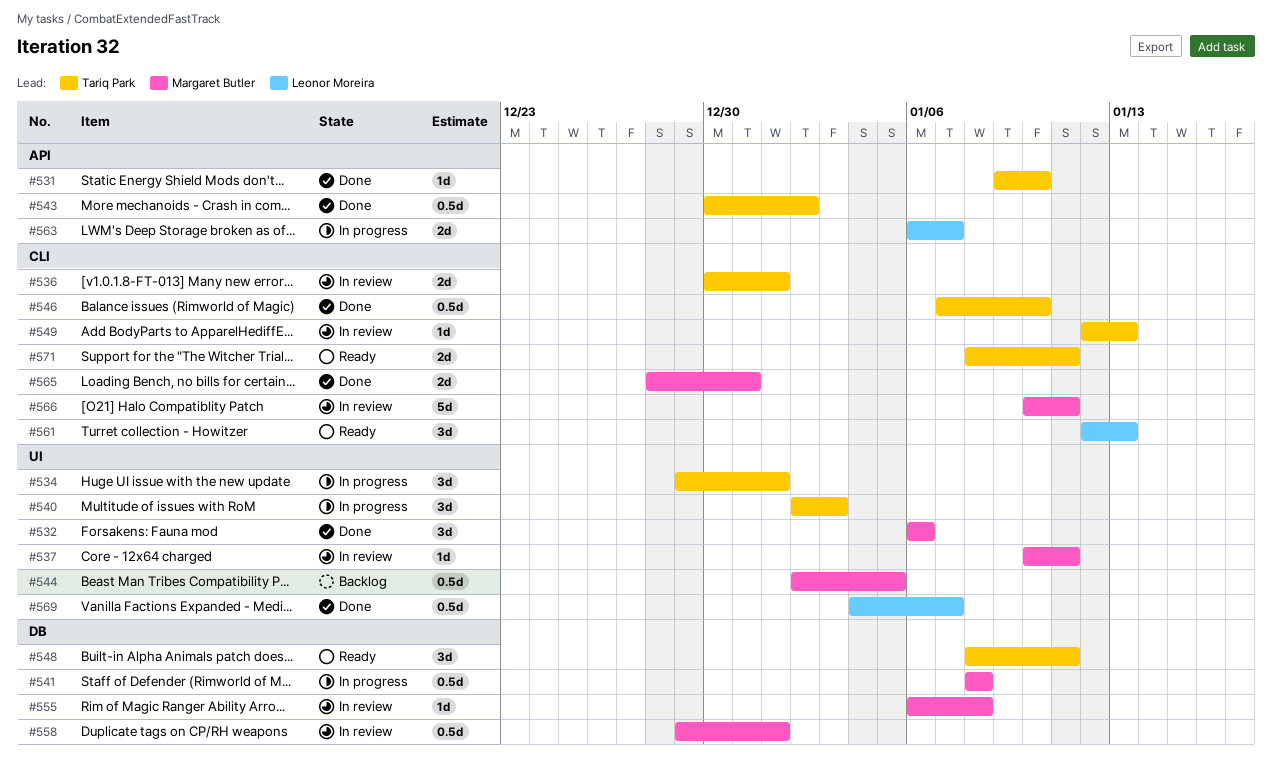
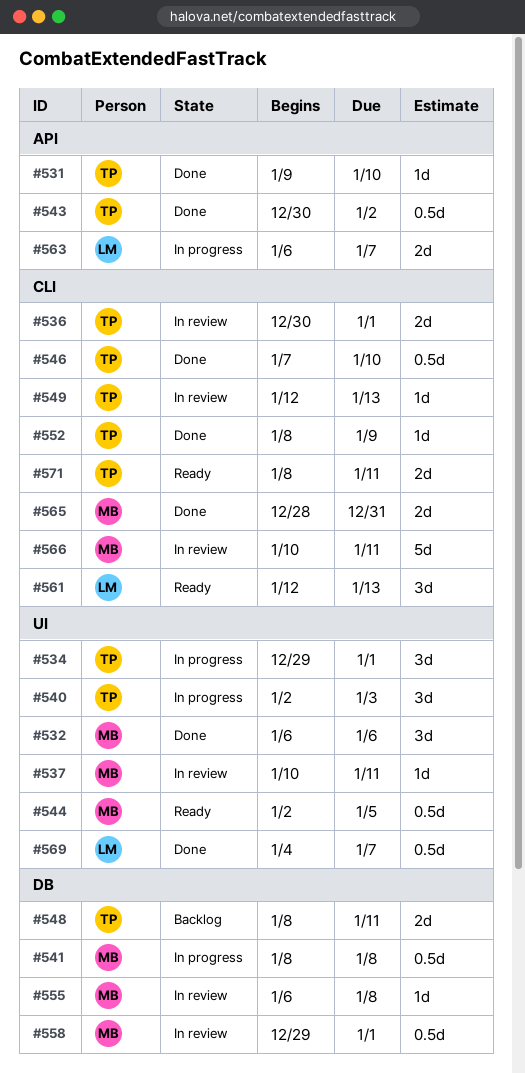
#544, status: Backlog -> Ready
#548, status: Ready -> Backlog
#548, estimate: 3d -> 2d
#552: none -> present

